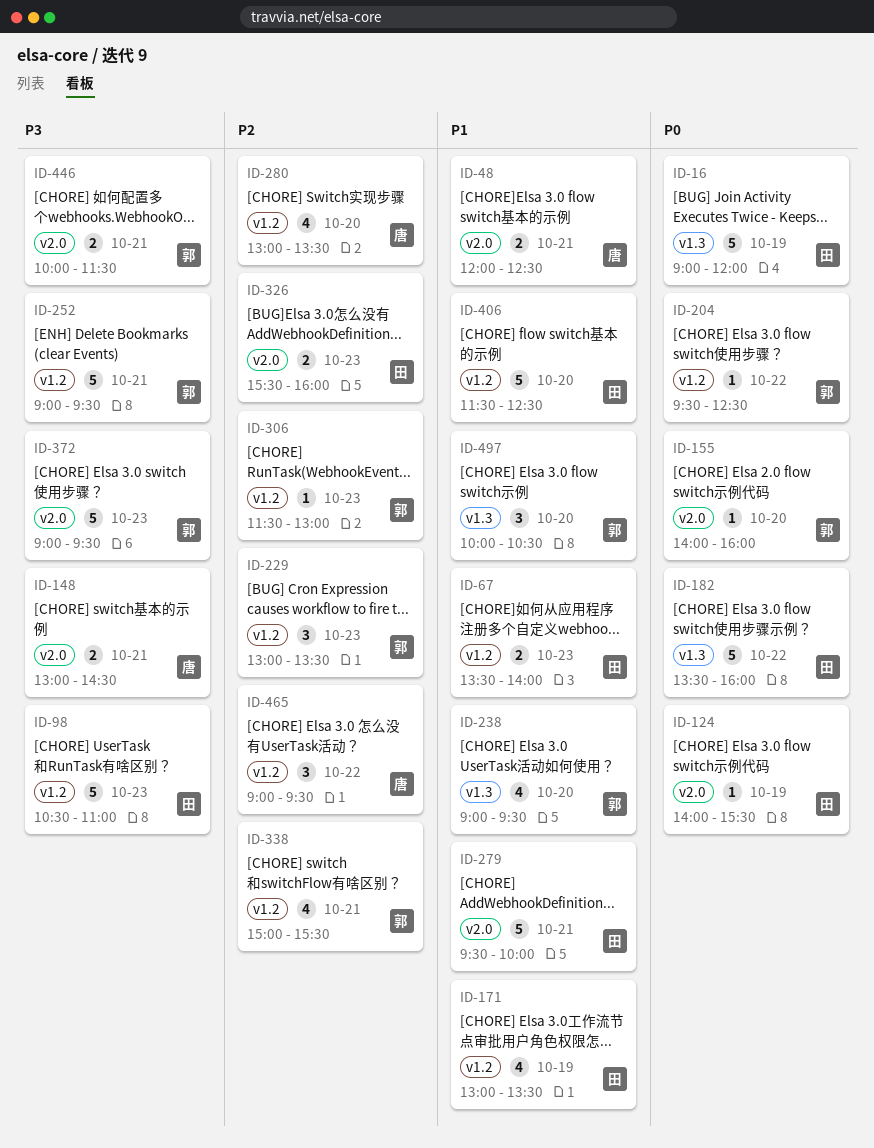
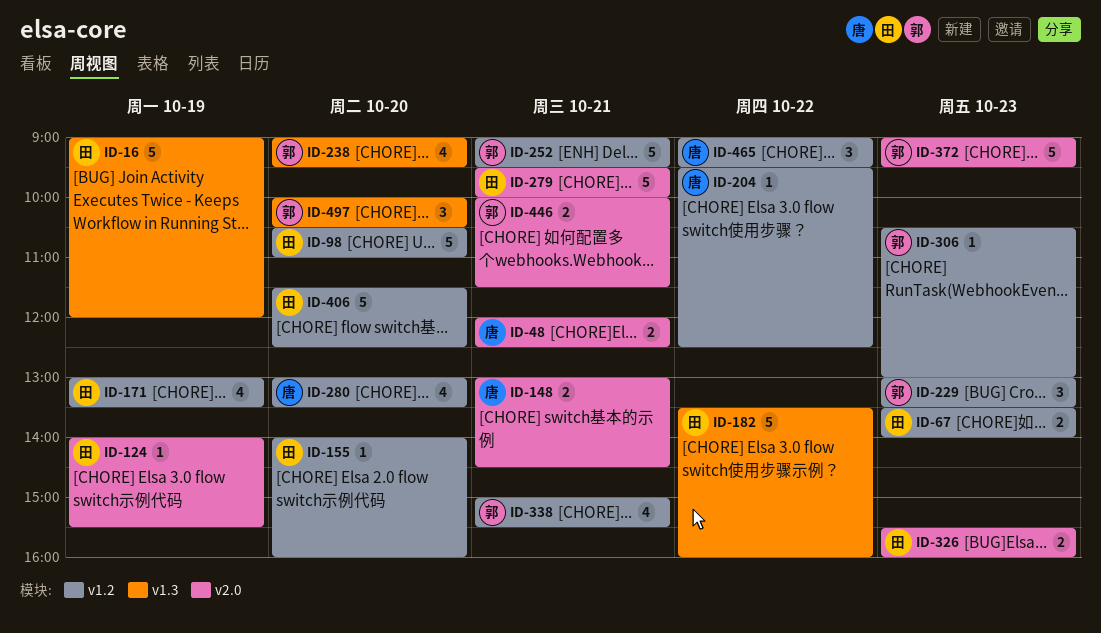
ID-98, day: Oct 23 -> Oct 20
ID-155, owner: 郭 -> 田
ID-155, label: v2.0 -> v1.2
ID-204, owner: 郭 -> 唐
ID-306, begins: 11:30 -> 10:30

